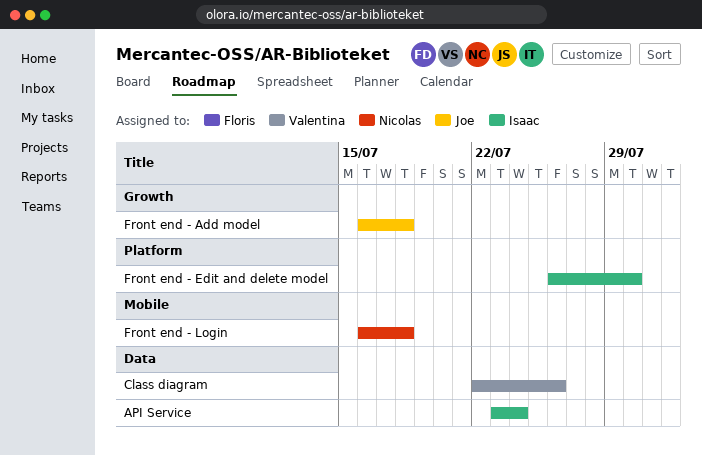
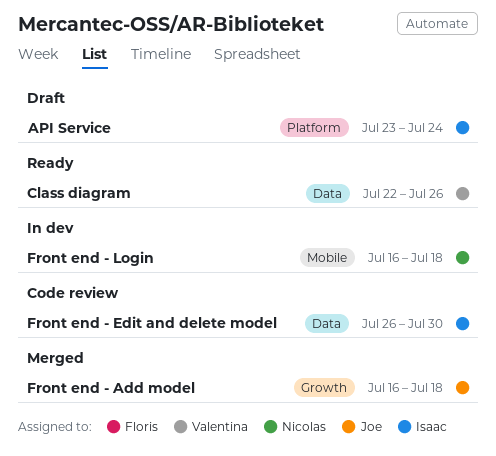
API Service, label: Data -> Platform
Front end - Edit and delete model, label: Platform -> Data

